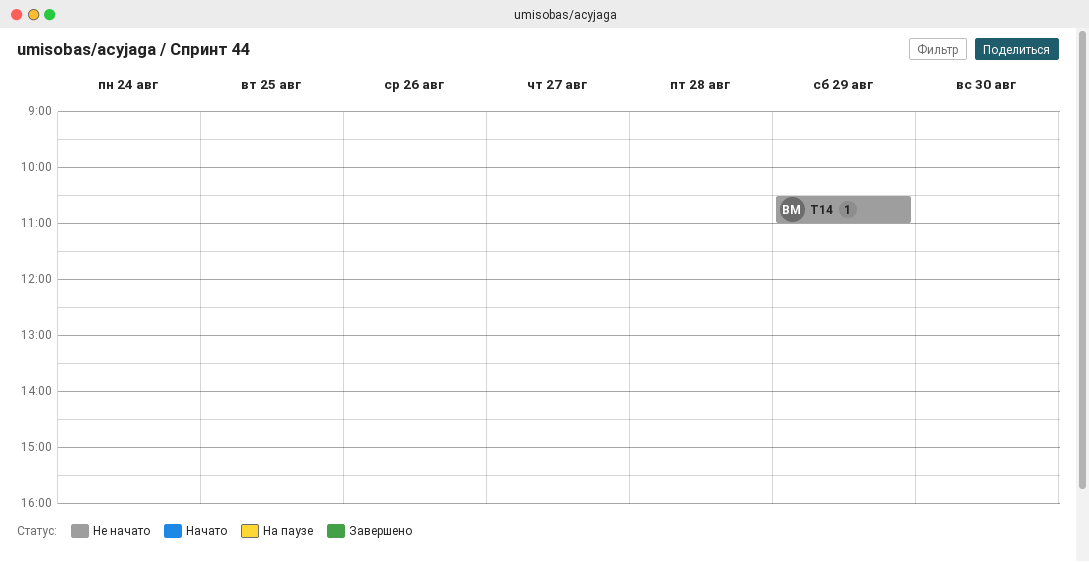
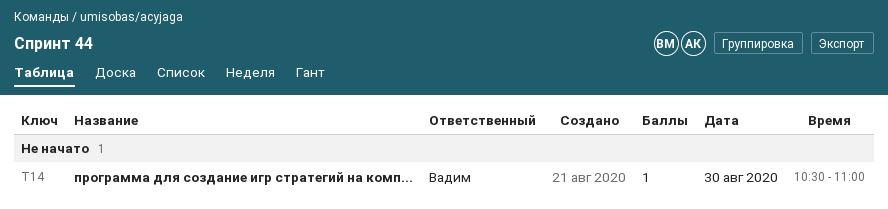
T14, day: Aug 29 -> Aug 30

